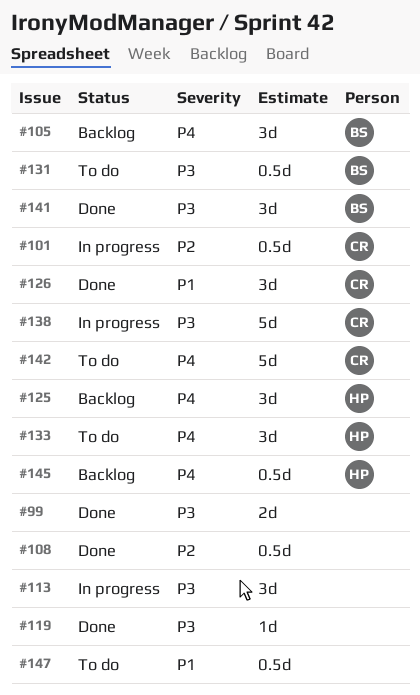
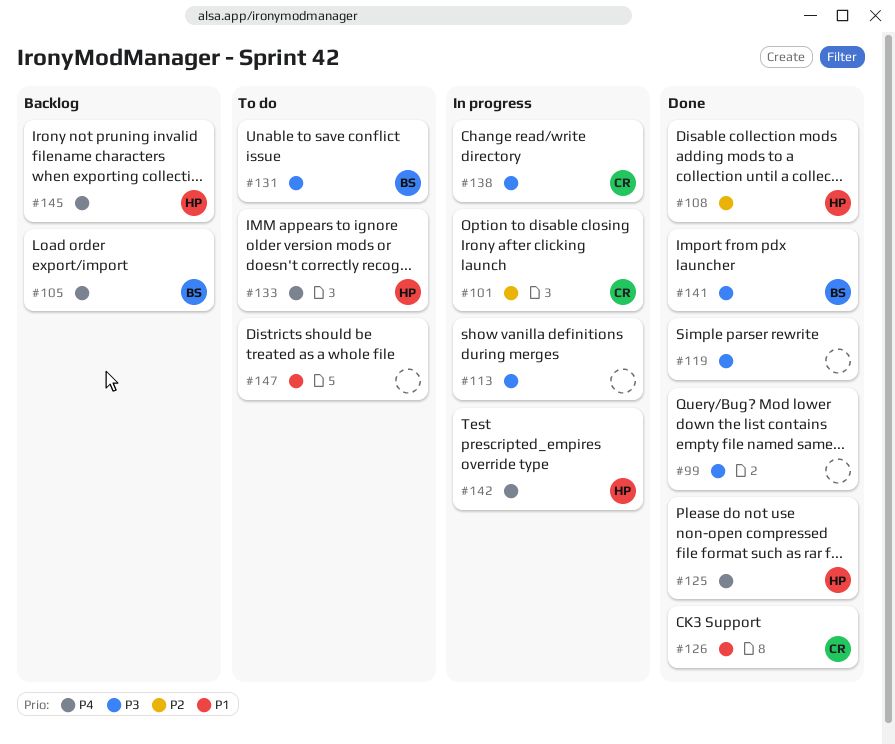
#108, owner: none -> HP
#125, status: Backlog -> Done
#142, status: To do -> In progress
#142, owner: CR -> HP

